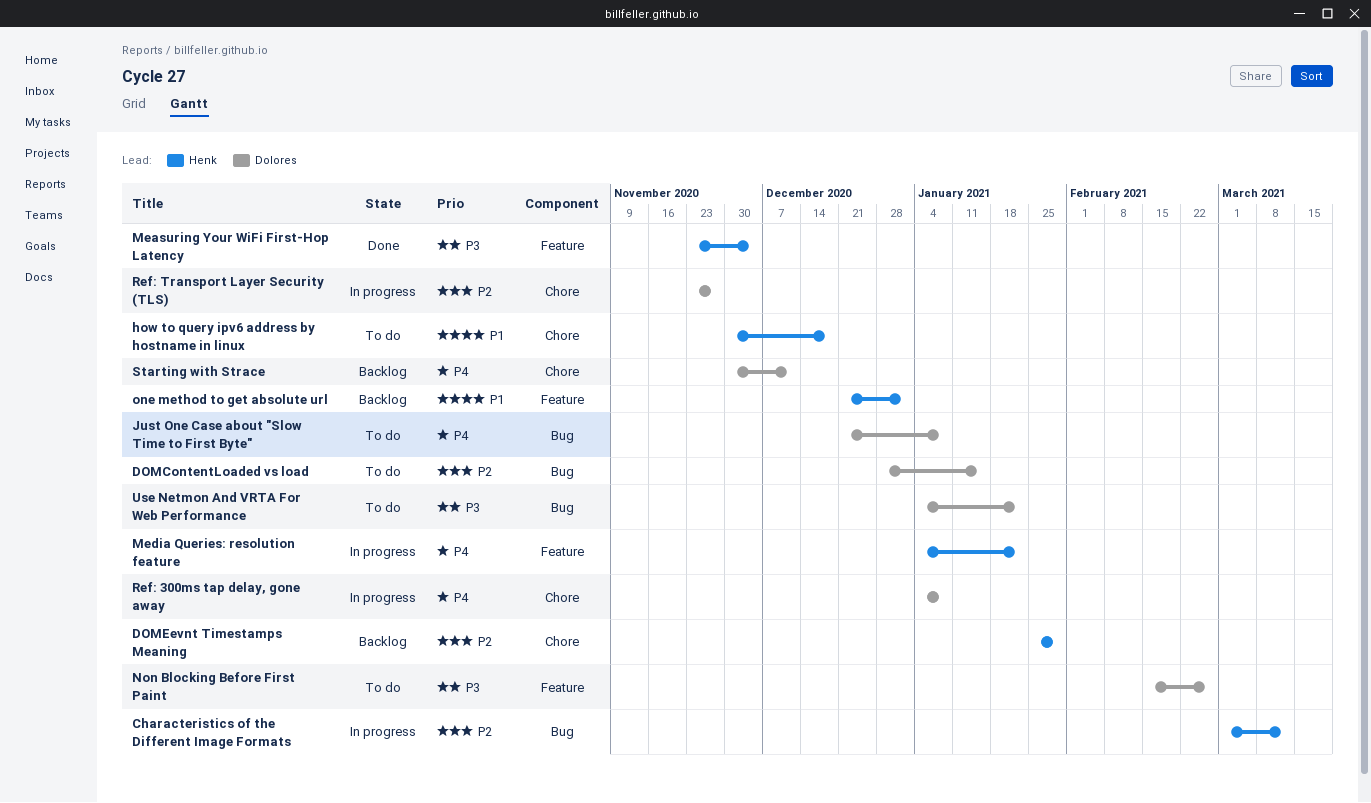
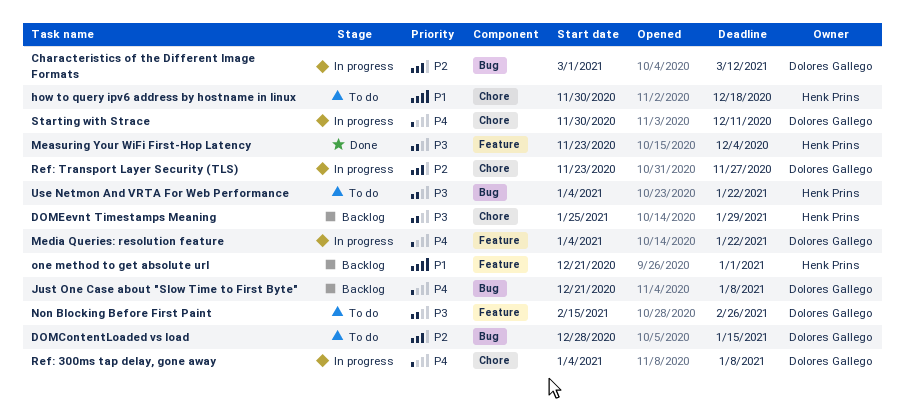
Characteristics of the Different Image Formats, owner: Henk Prins -> Dolores Gallego
DOMEevnt Timestamps Meaning, priority: P2 -> P3
Just One Case about "Slow Time to First Byte", status: To do -> Backlog
Media Queries: resolution feature, owner: Henk Prins -> Dolores Gallego
Starting with Strace, status: Backlog -> In progress
Use Netmon And VRTA For Web Performance, owner: Dolores Gallego -> Henk Prins

